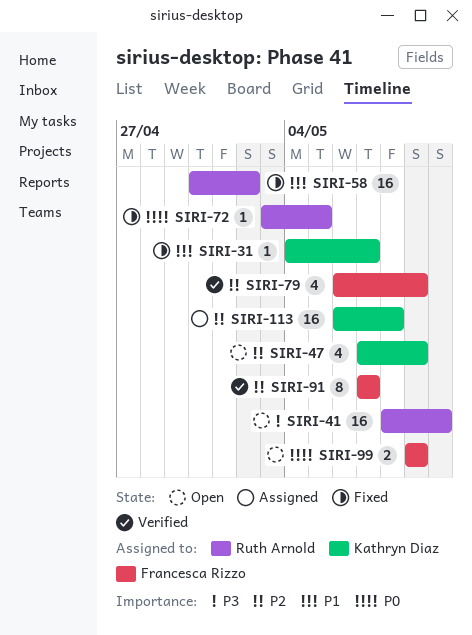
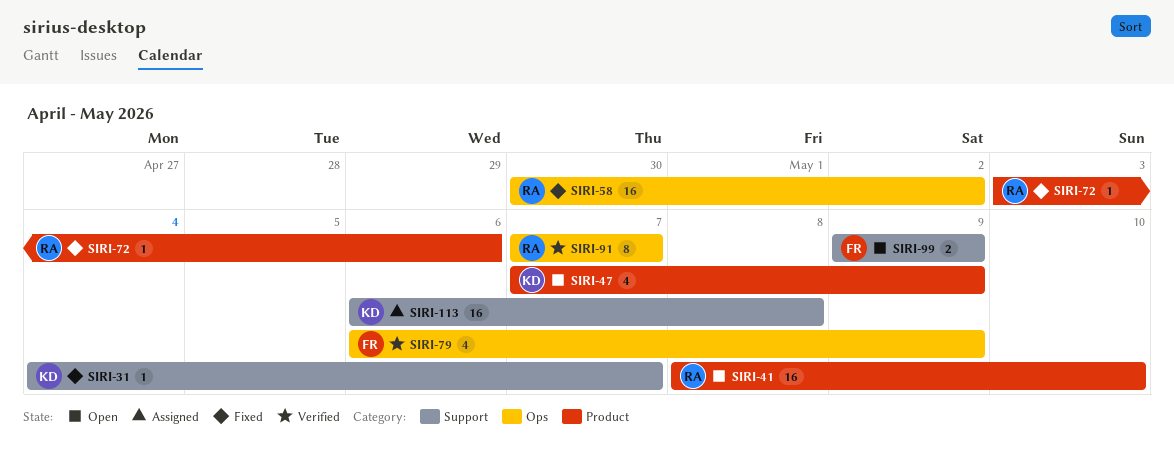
SIRI-72, due: May 5 -> May 6
SIRI-91, owner: Francesca Rizzo -> Ruth Arnold

